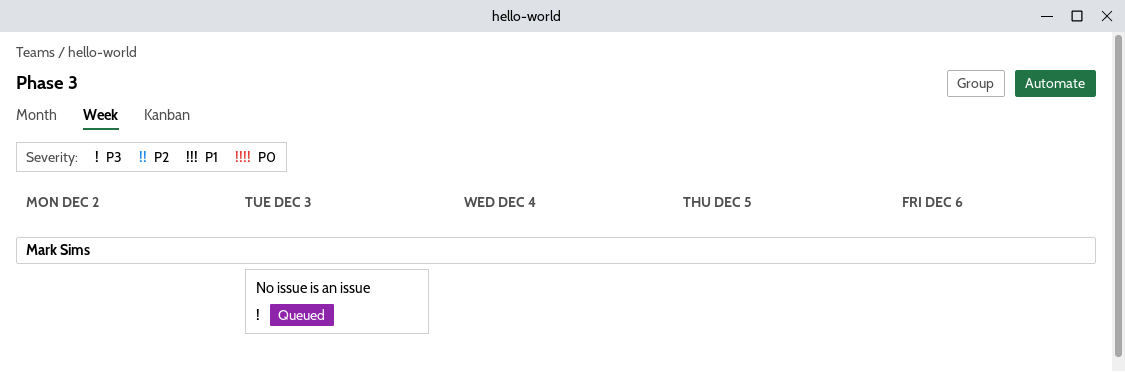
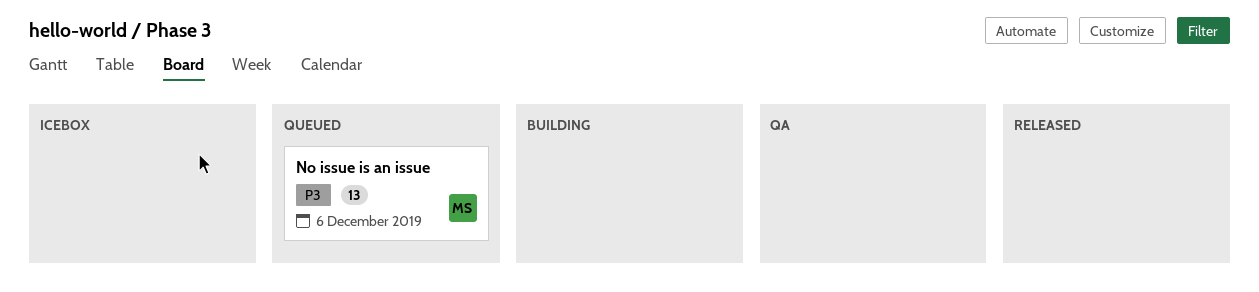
No issue is an issue, due: Dec 3 -> Dec 6

